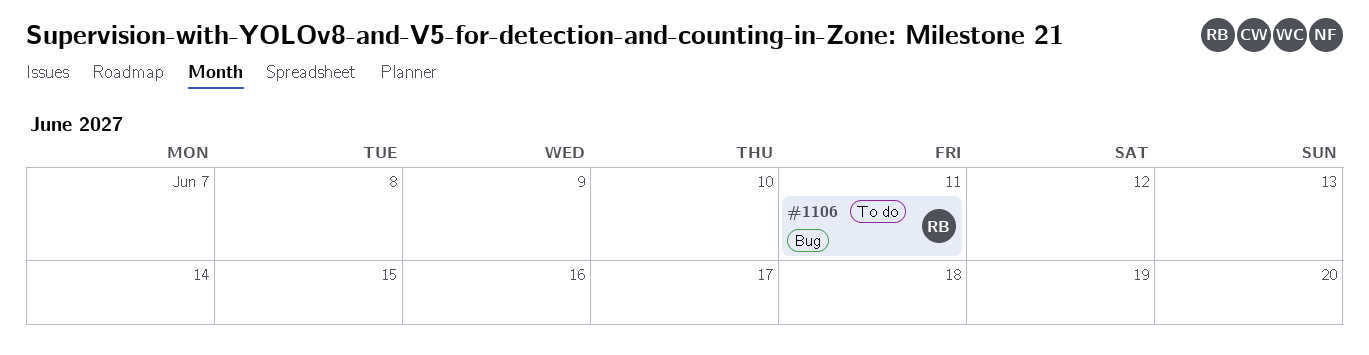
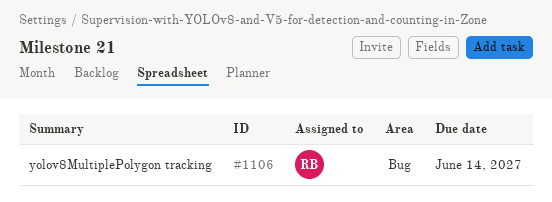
#1106, due: Jun 11 -> Jun 14

